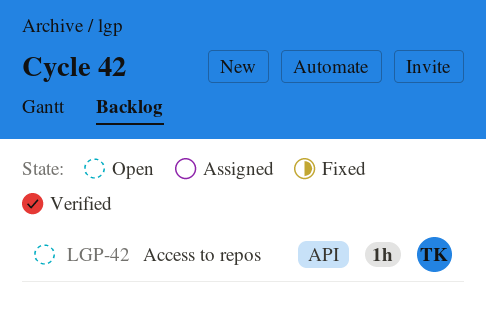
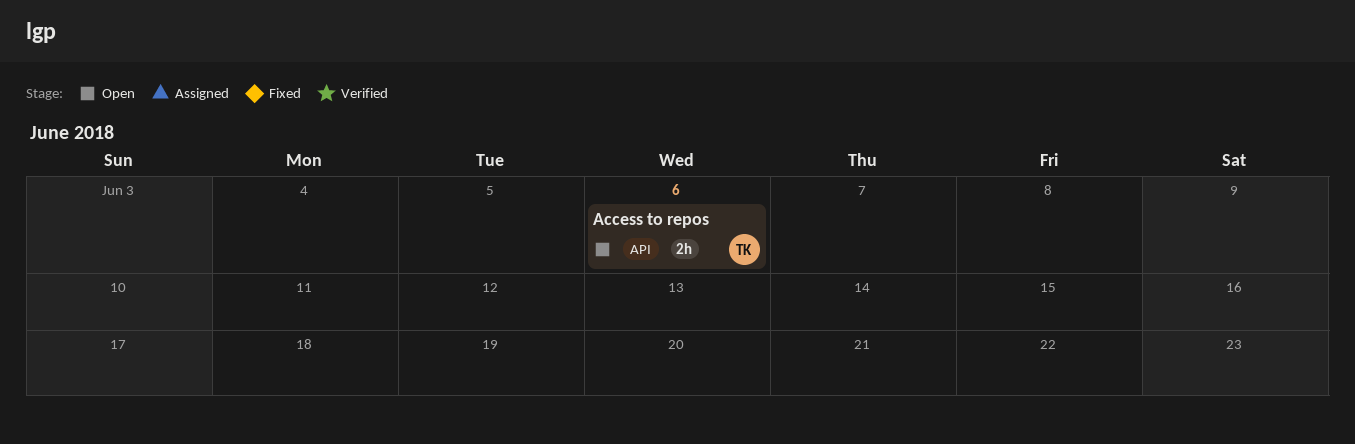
Access to repos, estimate: 1h -> 2h

